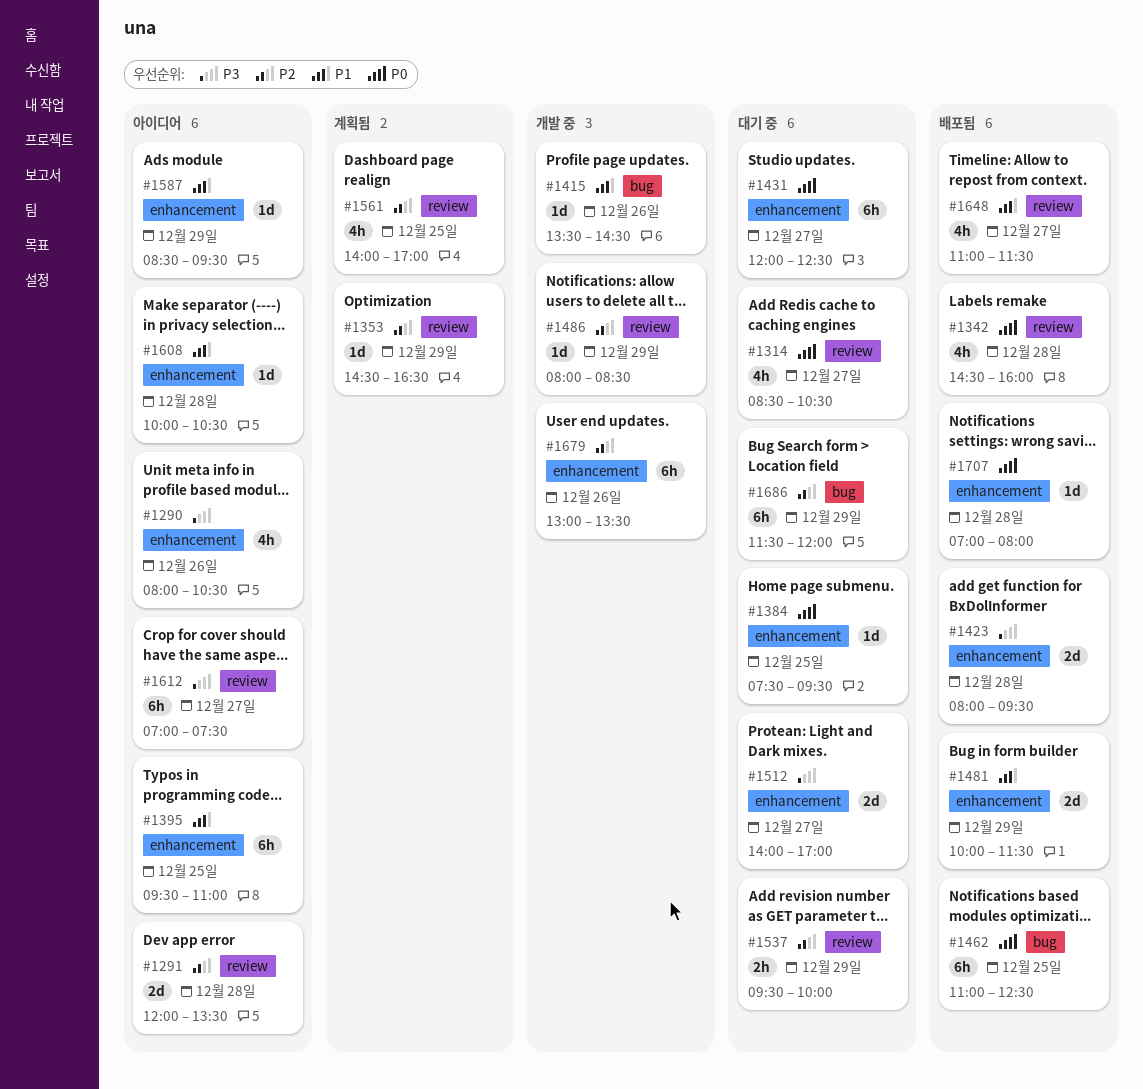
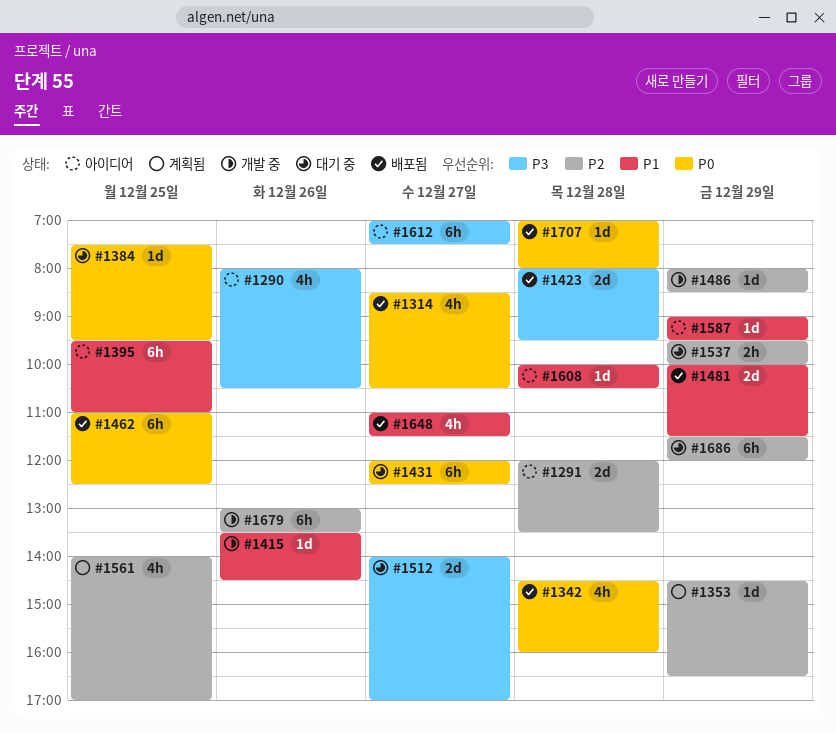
#1314, status: 대기 중 -> 배포됨
#1587, begins: 08:30 -> 09:00

